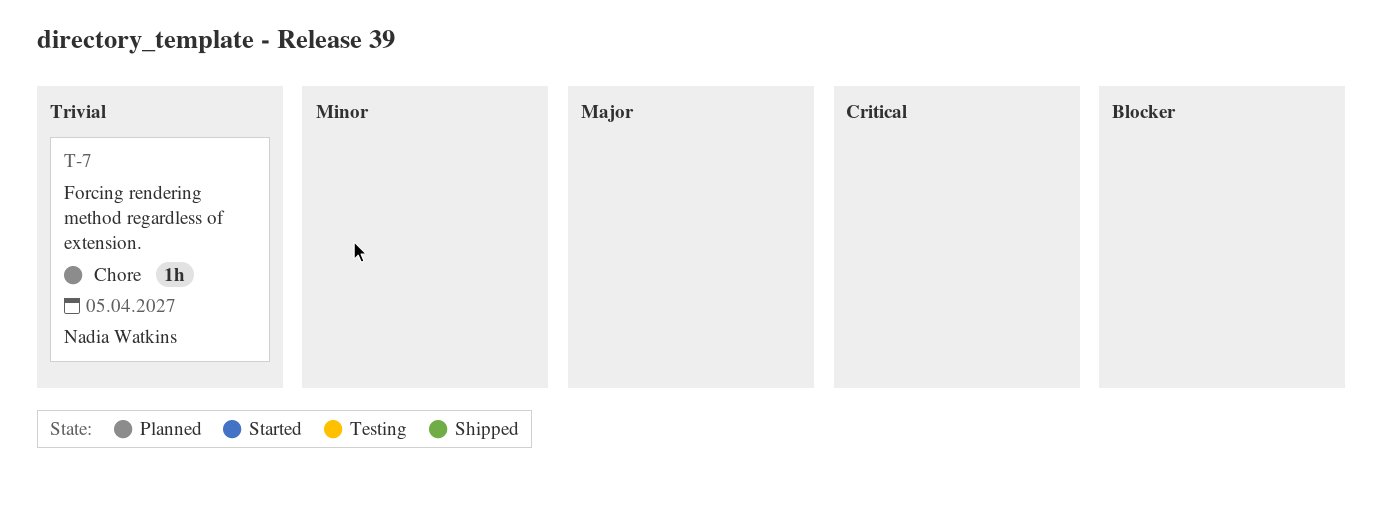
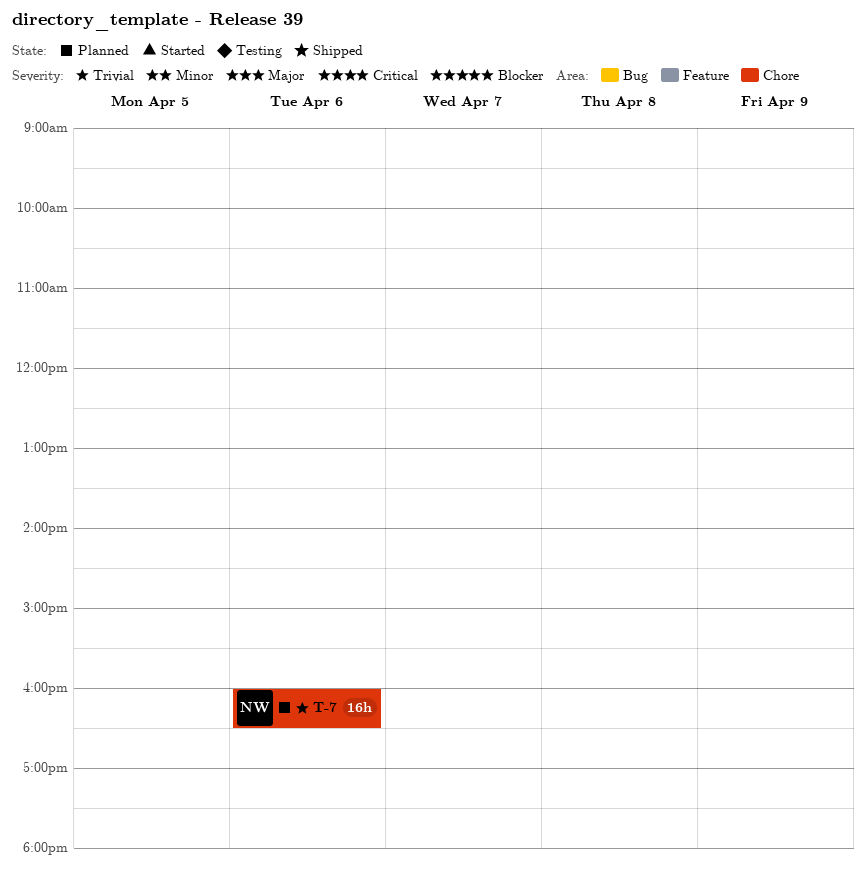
T-7, estimate: 1h -> 16h
T-7, day: Apr 5 -> Apr 6

